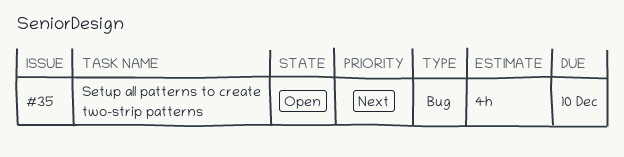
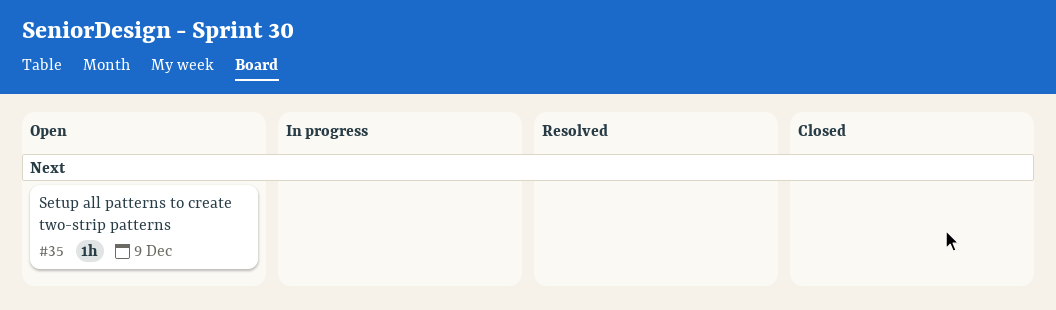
#35, estimate: 4h -> 1h
#35, due: Dec 10 -> Dec 9

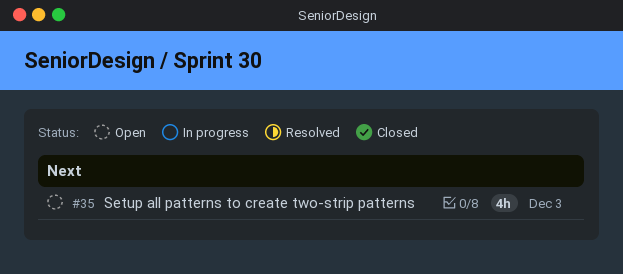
#35, estimate: 1h -> 4h
#35, due: Dec 9 -> Dec 3

